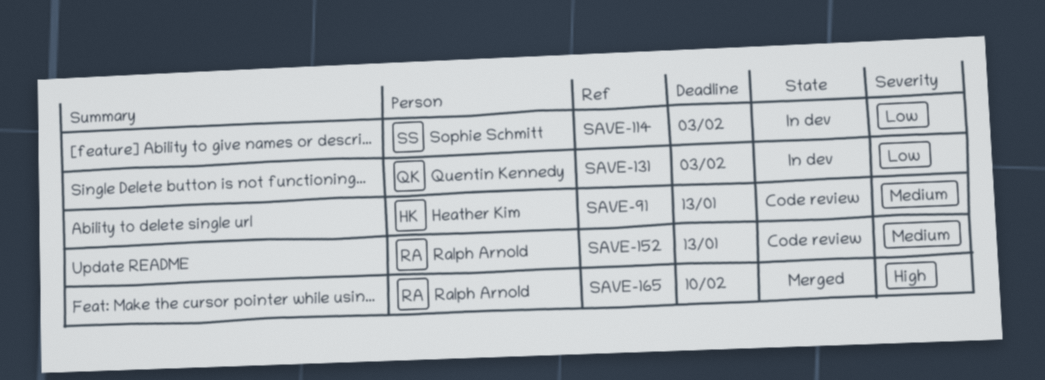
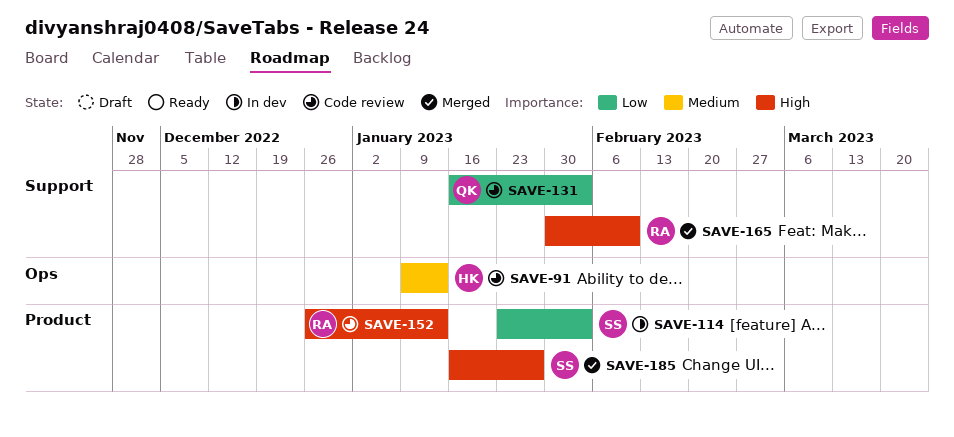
SAVE-131, status: In dev -> Code review
SAVE-152, priority: Medium -> High
SAVE-185: none -> present

